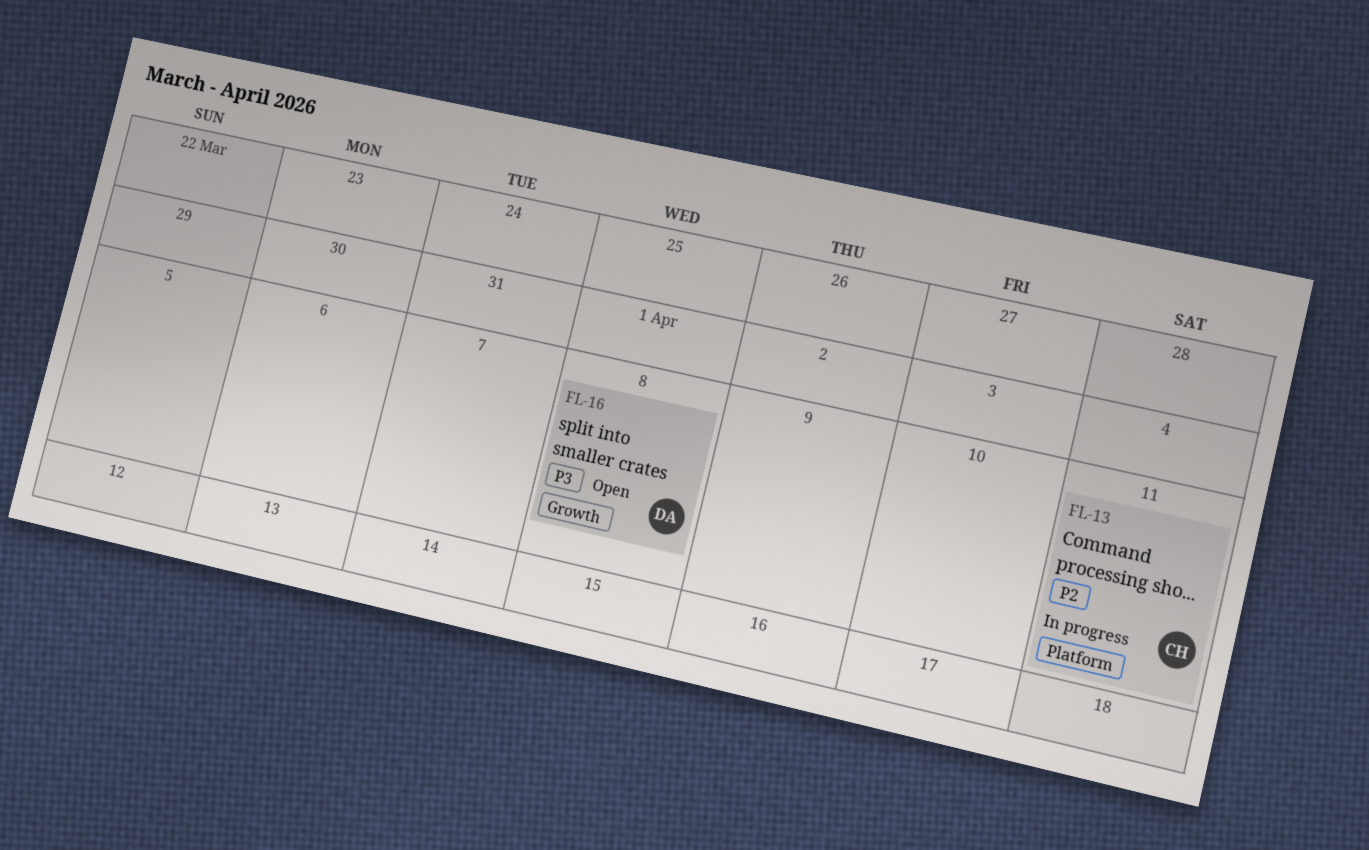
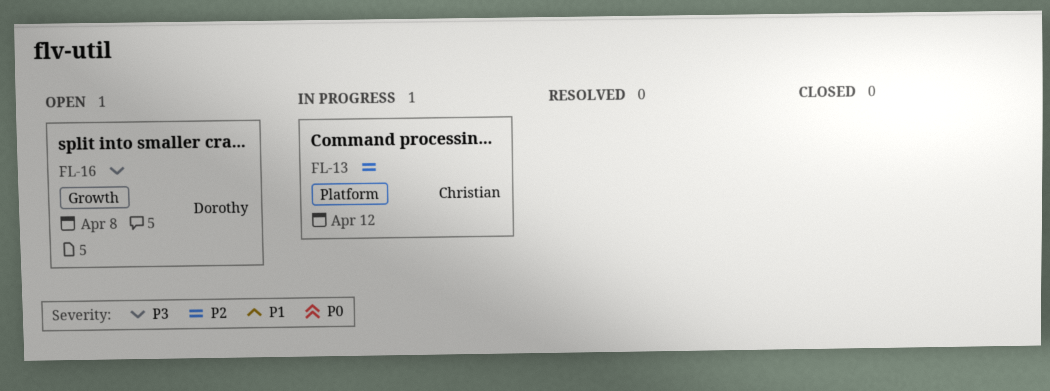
FL-13, due: Apr 11 -> Apr 12

